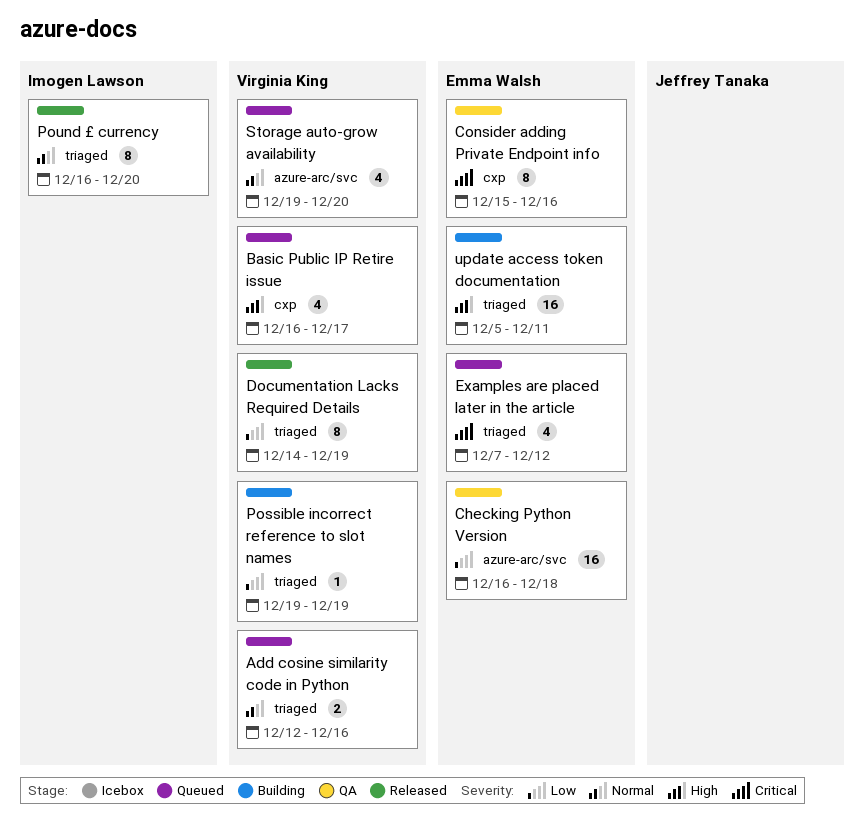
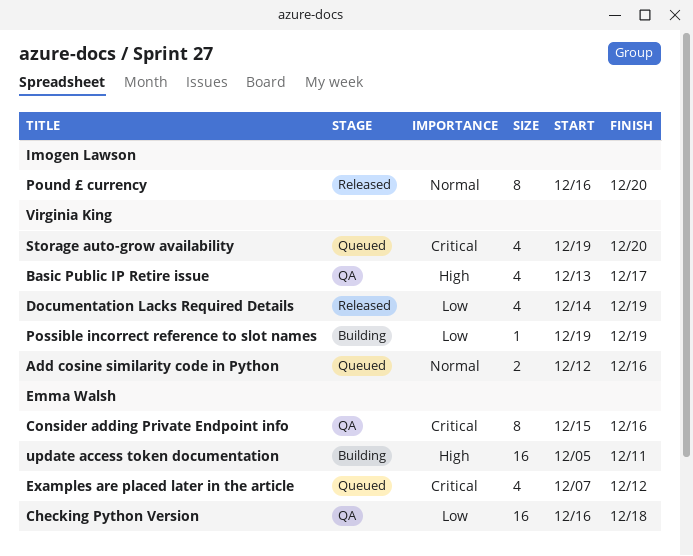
Basic Public IP Retire issue, status: Queued -> QA
Basic Public IP Retire issue, start: Dec 16 -> Dec 13
Documentation Lacks Required Details, estimate: 8 -> 4
Storage auto-grow availability, priority: Normal -> Critical

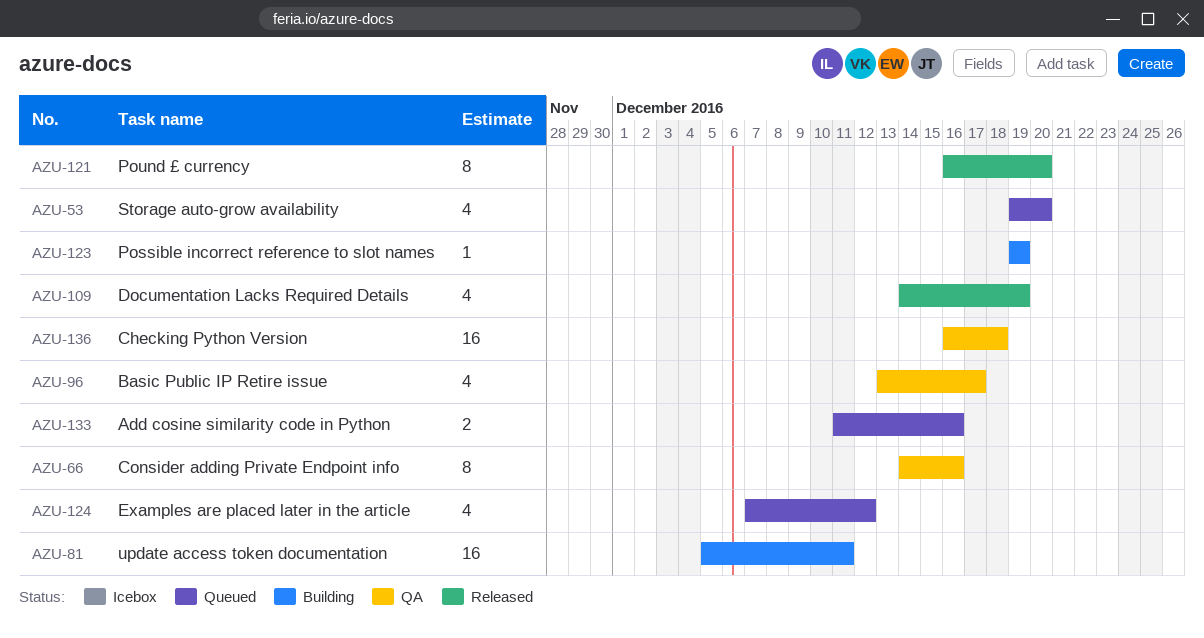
Add cosine similarity code in Python, start: Dec 12 -> Dec 11
Consider adding Private Endpoint info, start: Dec 15 -> Dec 14

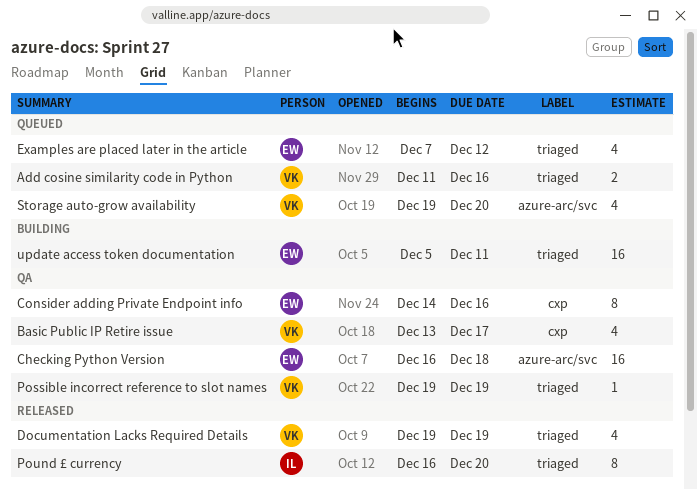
Documentation Lacks Required Details, start: Dec 14 -> Dec 19
Possible incorrect reference to slot names, status: Building -> QA

